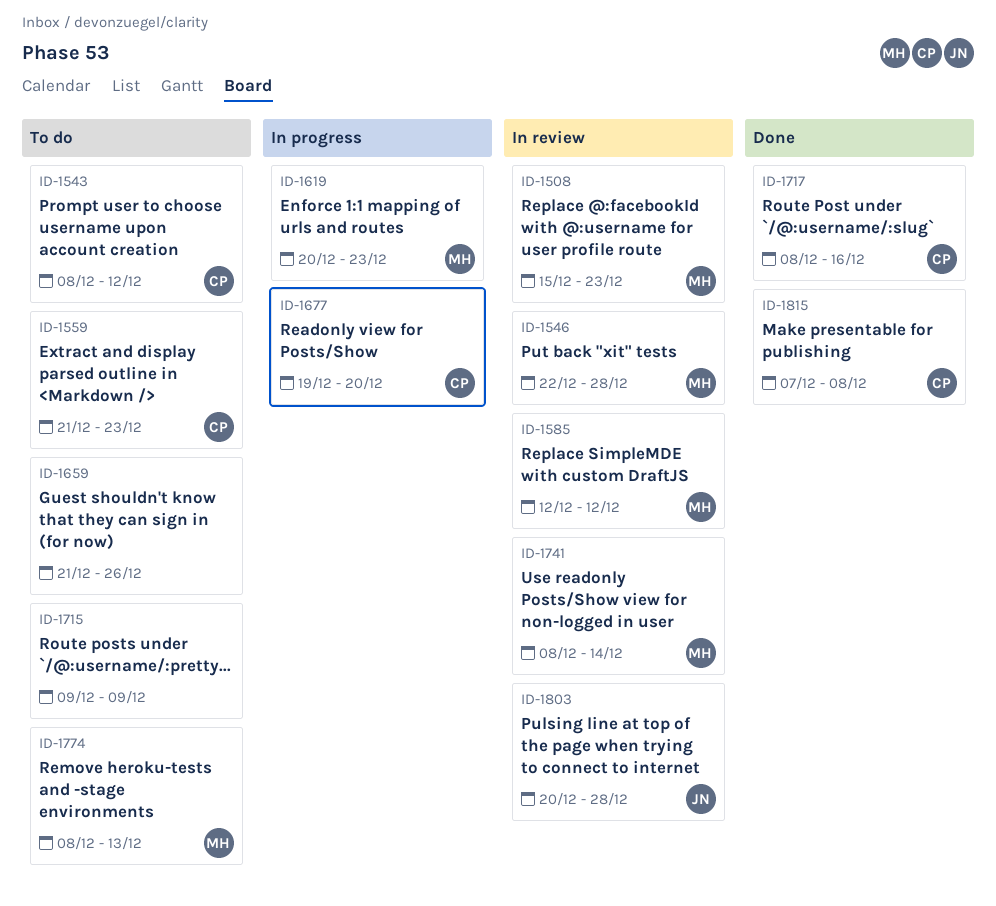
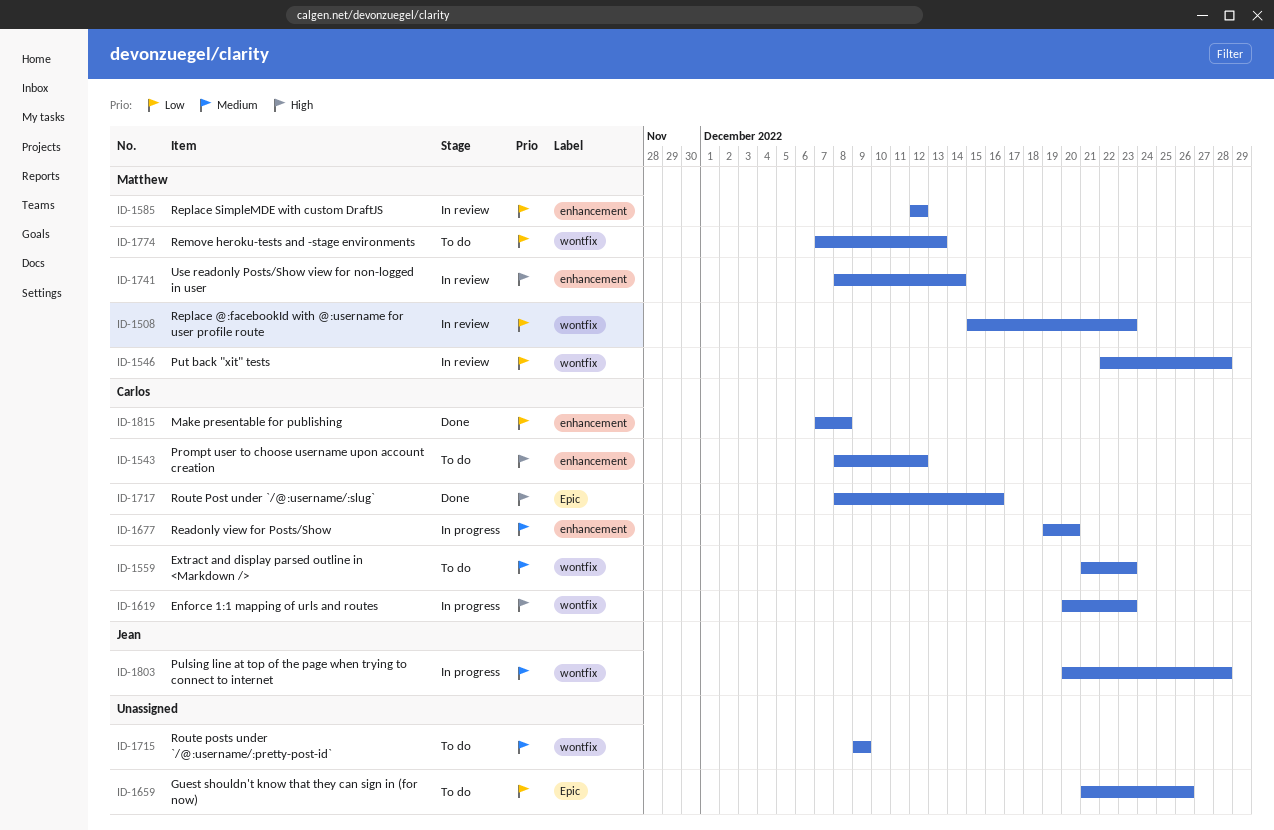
ID-1619, owner: Matthew -> Carlos
ID-1774, start: Dec 8 -> Dec 7
ID-1803, status: In review -> In progress

